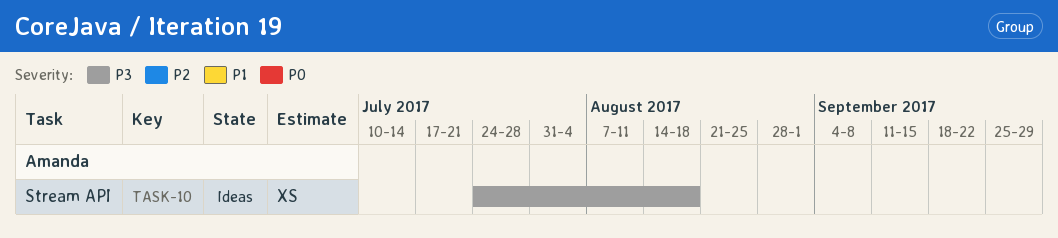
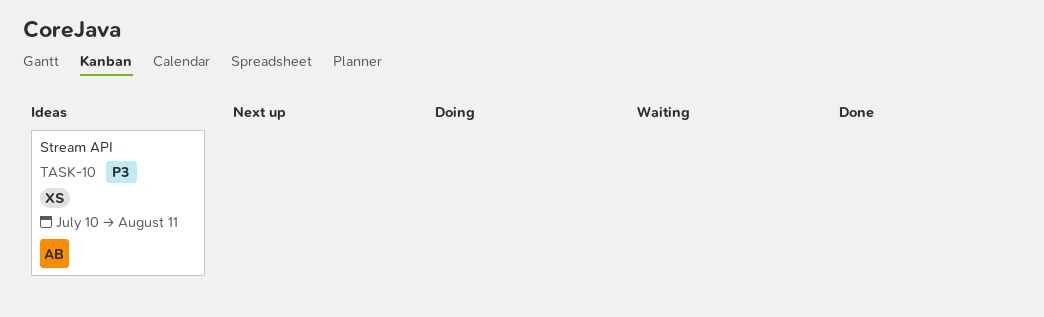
TASK-10, start: Jul 24 -> Jul 10
TASK-10, due: Aug 18 -> Aug 11

